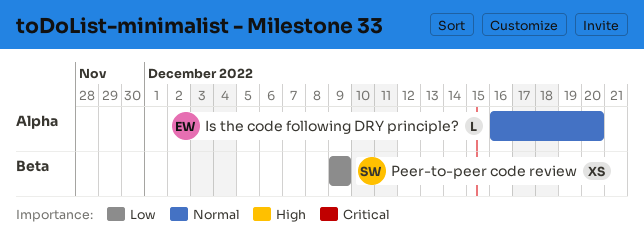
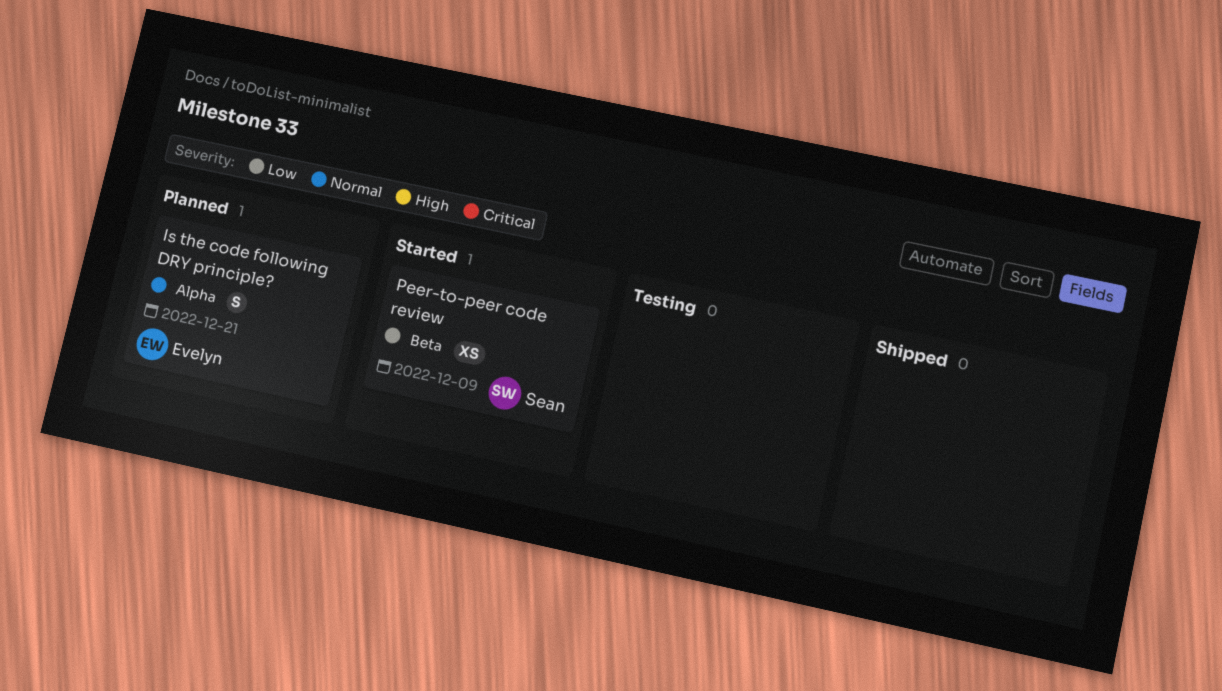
Is the code following DRY principle?, estimate: L -> S
Is the code following DRY principle?, due: Dec 20 -> Dec 21

